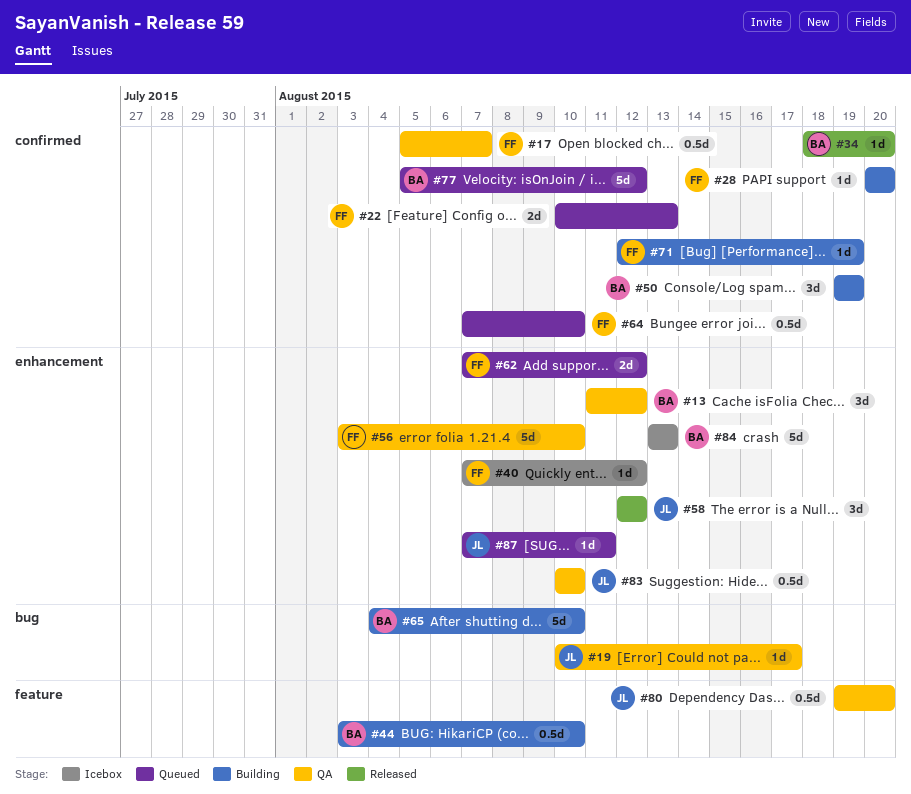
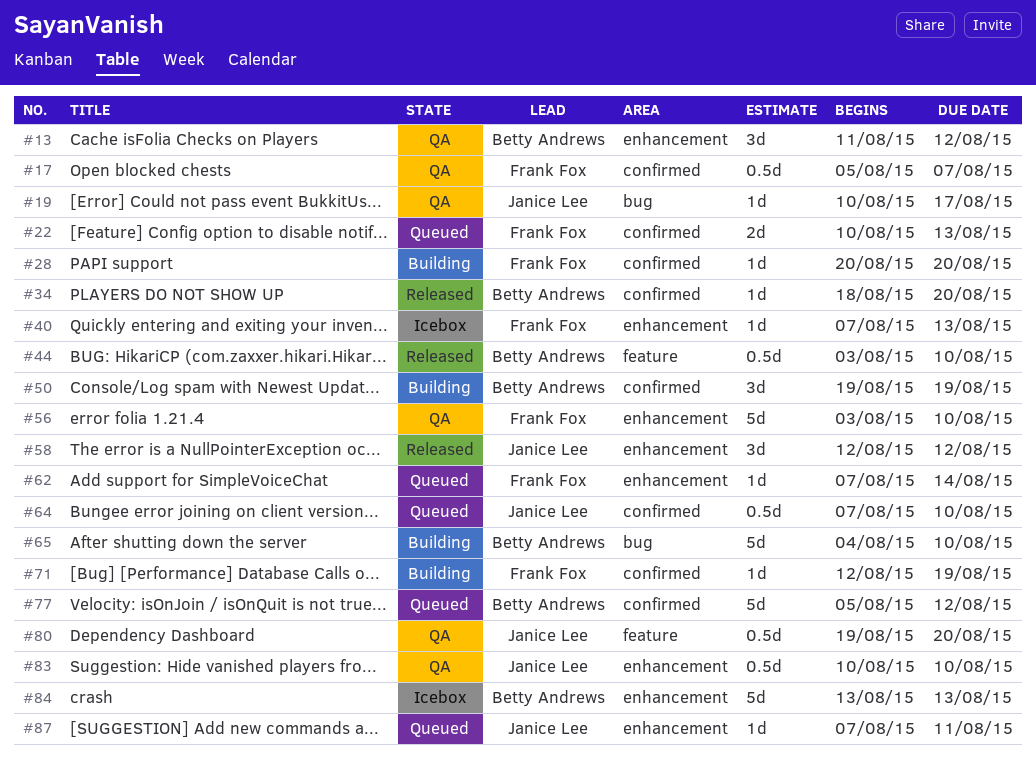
#40, due: Aug 12 -> Aug 13
#44, status: Building -> Released
#62, estimate: 2d -> 1d
#62, due: Aug 12 -> Aug 14
#64, owner: Frank Fox -> Janice Lee

